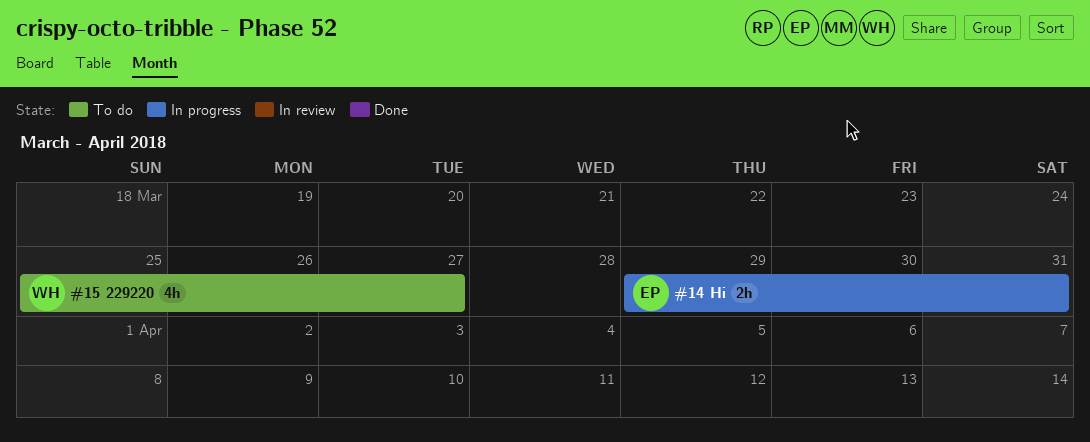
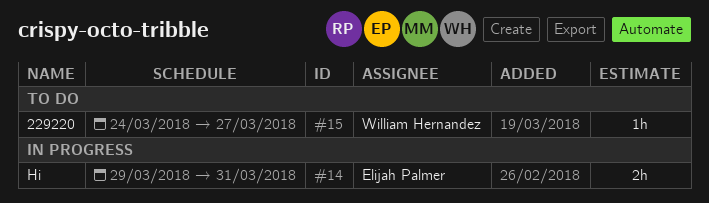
#15, estimate: 4h -> 1h
#15, start: Mar 25 -> Mar 24

